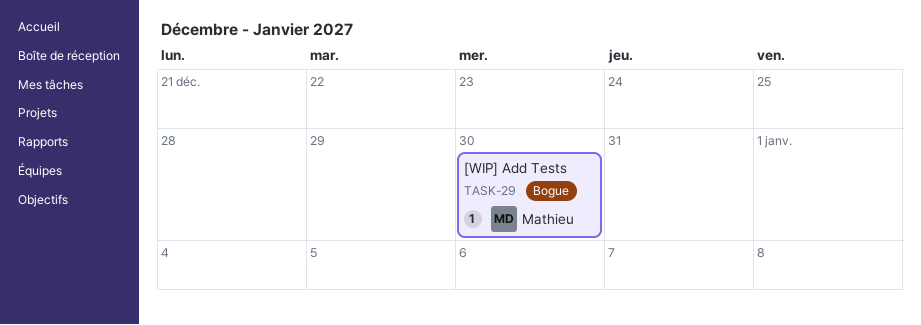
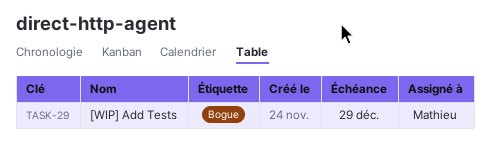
TASK-29, due: Dec 30 -> Dec 29

